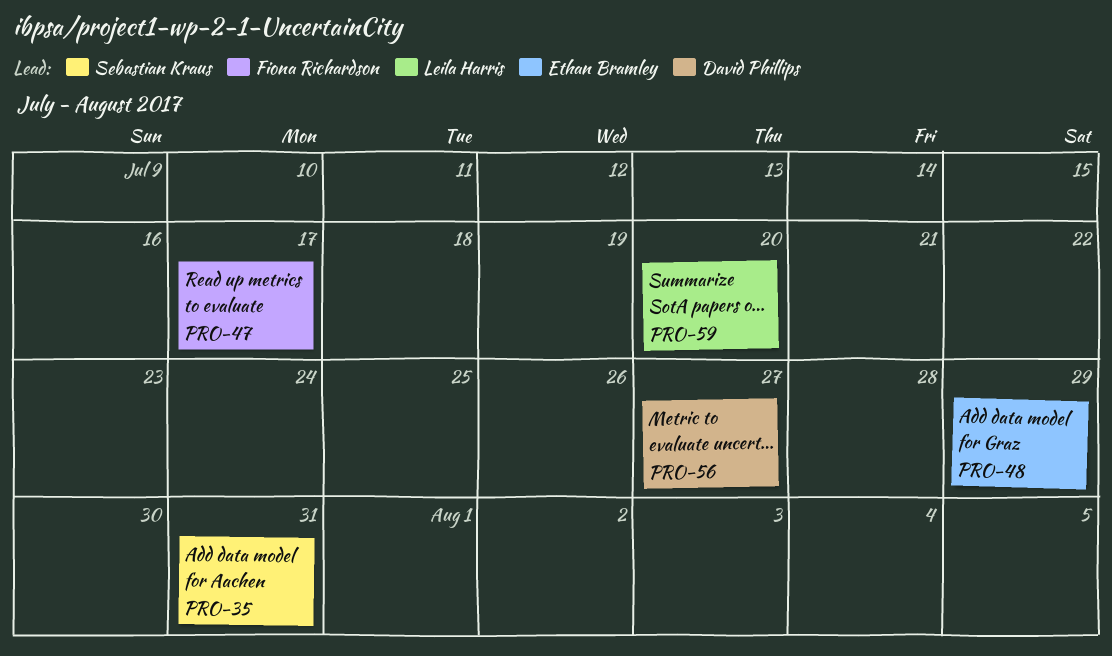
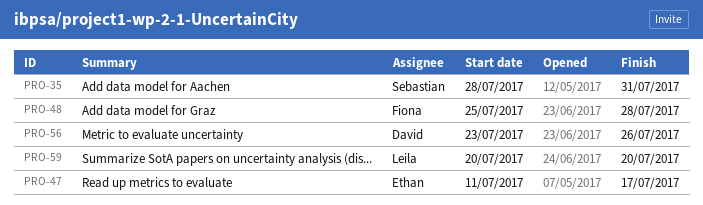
PRO-47, owner: Fiona Richardson -> Ethan Bramley
PRO-48, owner: Ethan Bramley -> Fiona Richardson
PRO-48, due: Jul 29 -> Jul 28
PRO-56, due: Jul 27 -> Jul 26

